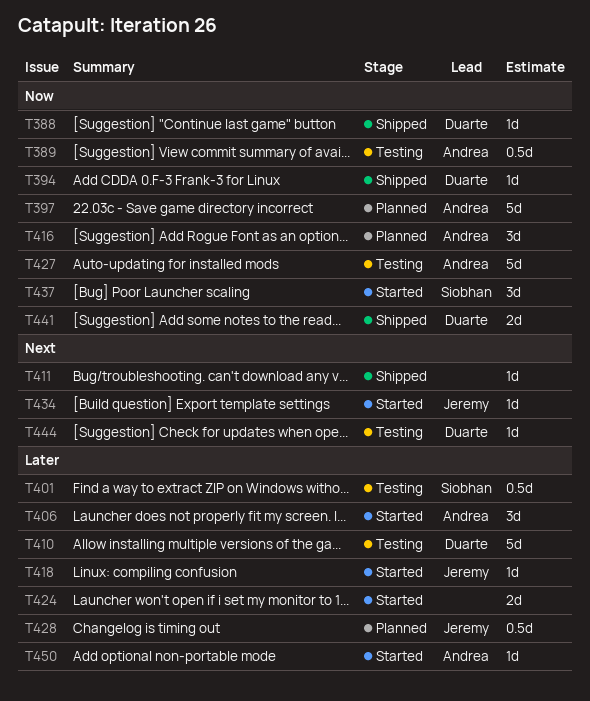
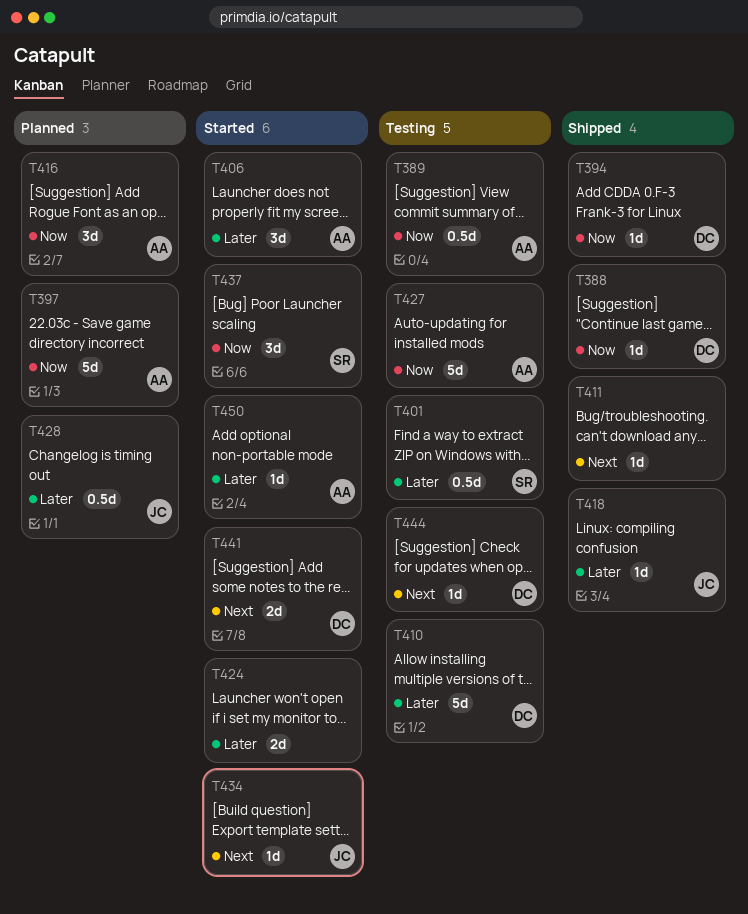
T418, status: Started -> Shipped
T441, status: Shipped -> Started
T441, priority: Now -> Next

